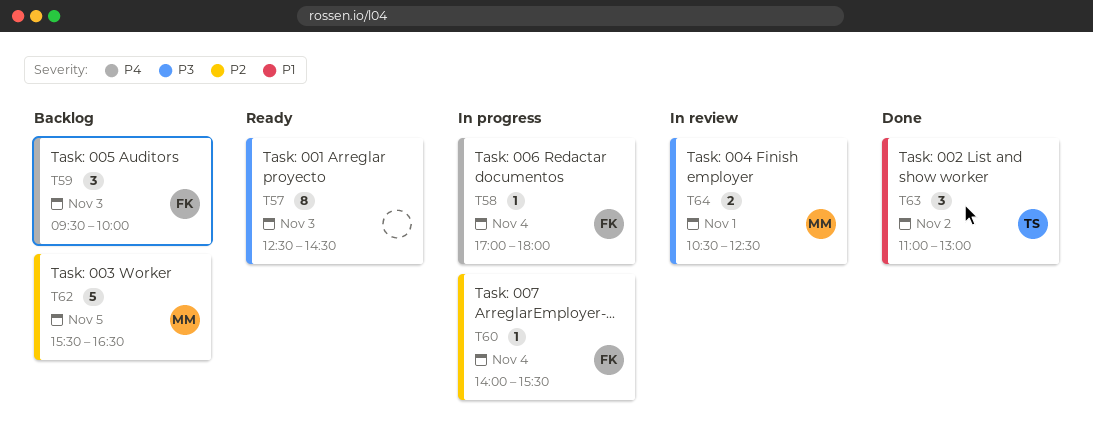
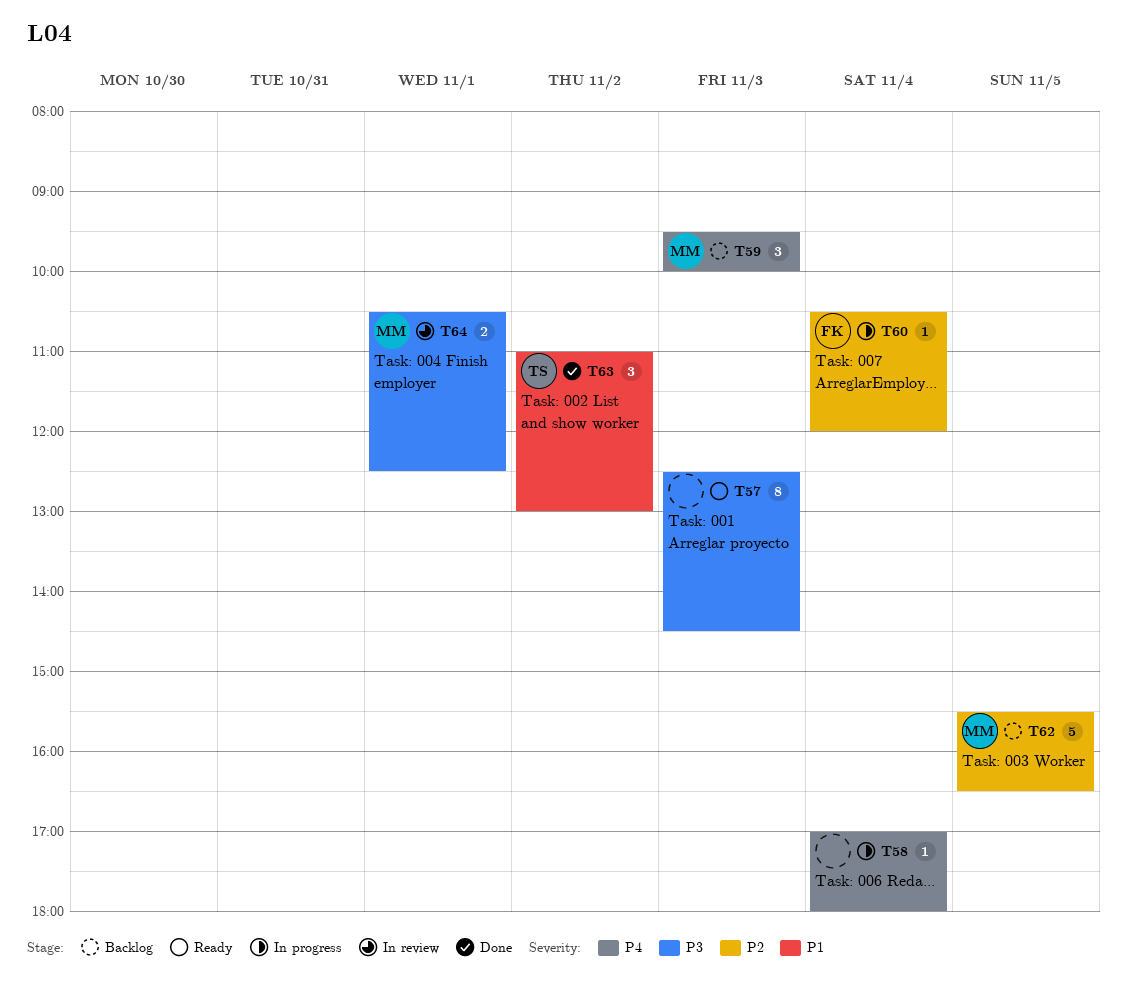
T58, owner: FK -> none
T59, owner: FK -> MM
T60, begins: 14:00 -> 10:30
T60, ends: 15:30 -> 12:00

